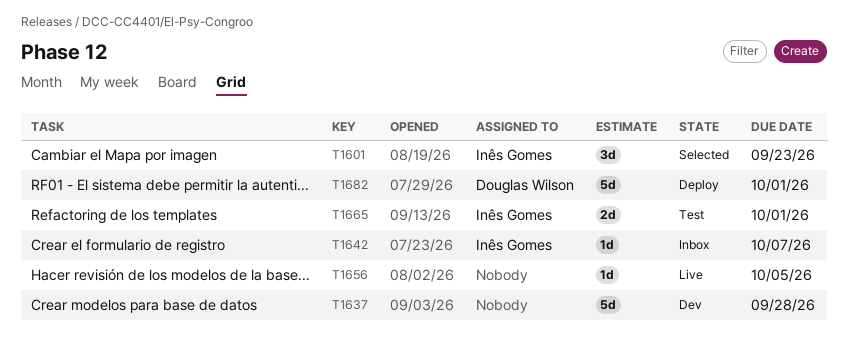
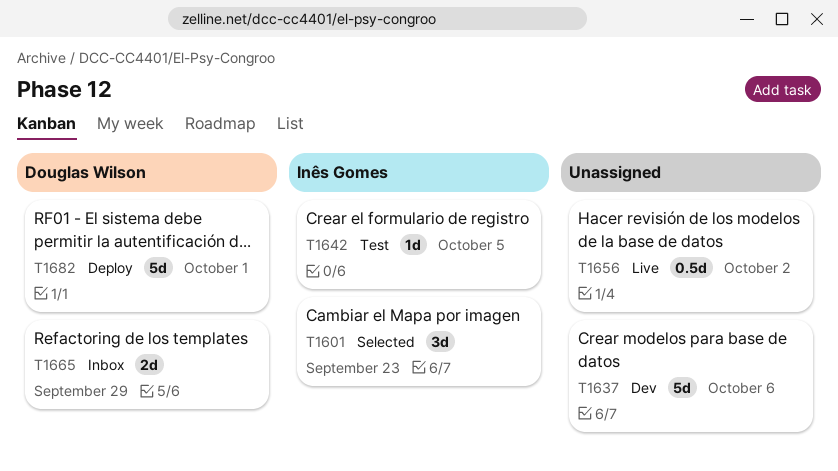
T1637, due: Sep 28 -> Oct 6
T1642, status: Inbox -> Test
T1642, due: Oct 7 -> Oct 5
T1656, estimate: 1d -> 0.5d
T1656, due: Oct 5 -> Oct 2
T1665, status: Test -> Inbox
T1665, owner: Inês Gomes -> Douglas Wilson
T1665, due: Oct 1 -> Sep 29

